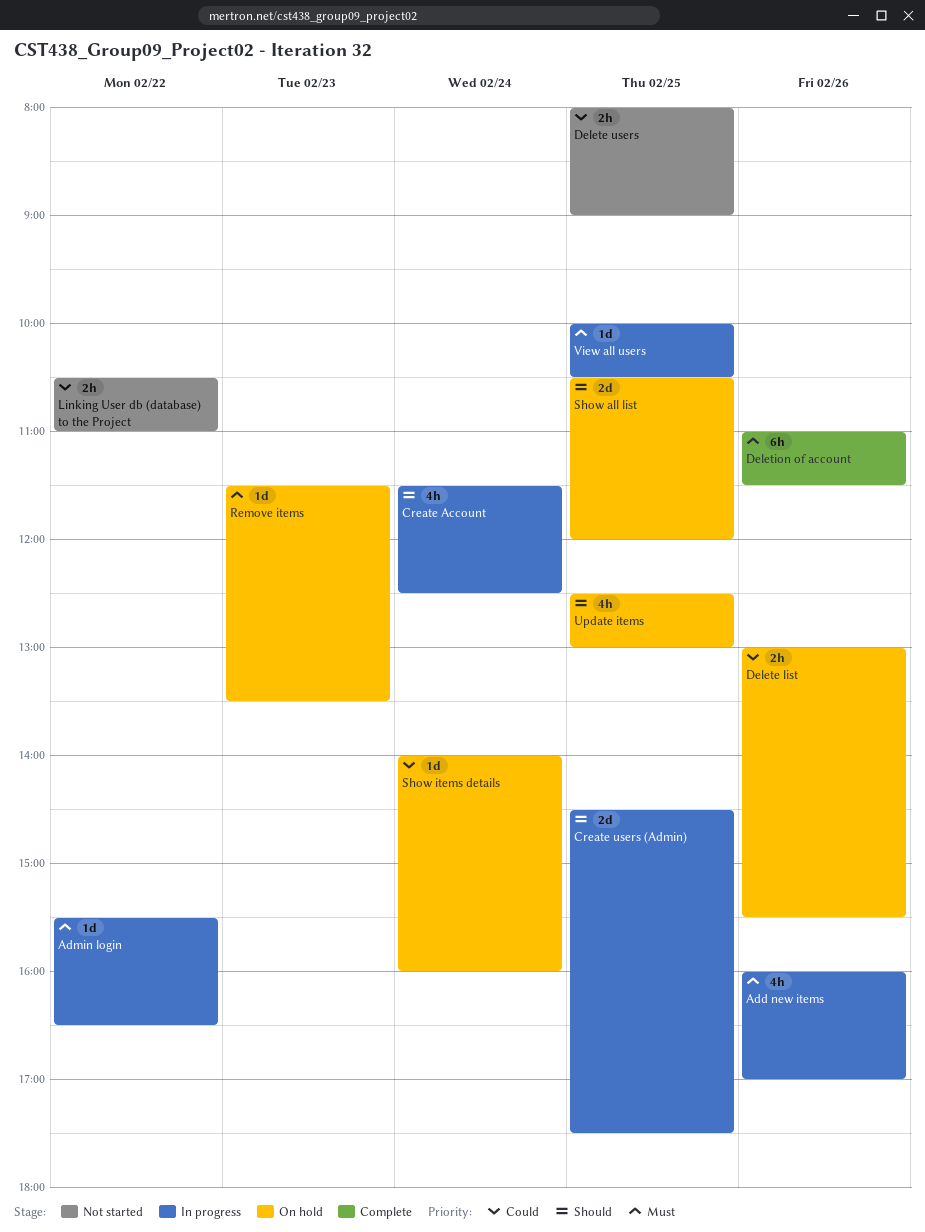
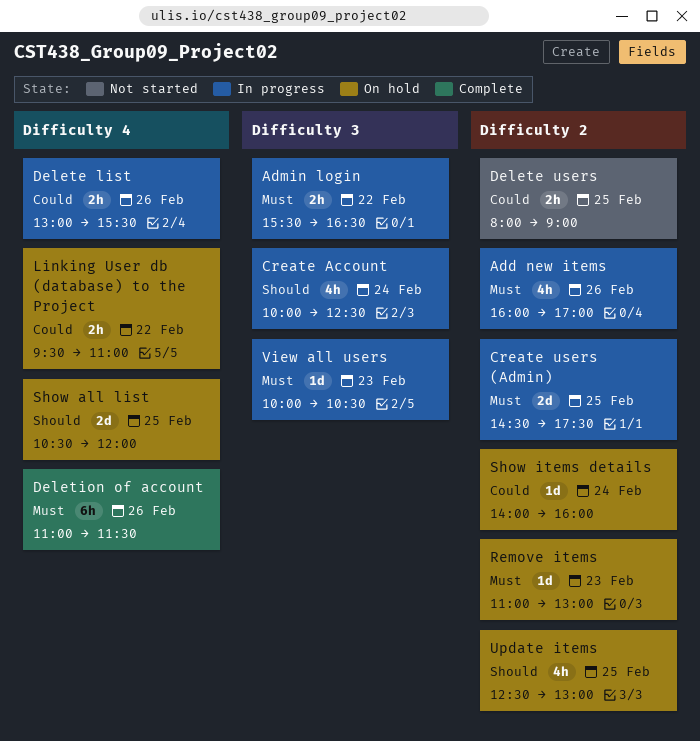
Admin login, estimate: 1d -> 2h
Create Account, begins: 11:30 -> 10:00
Create users (Admin), priority: Should -> Must
Delete list, status: On hold -> In progress
Linking User db (database) to the Project, status: Not started -> On hold
Linking User db (database) to the Project, begins: 10:30 -> 09:30
Remove items, begins: 11:30 -> 11:00
Remove items, ends: 13:30 -> 13:00
View all users, day: Feb 25 -> Feb 23

